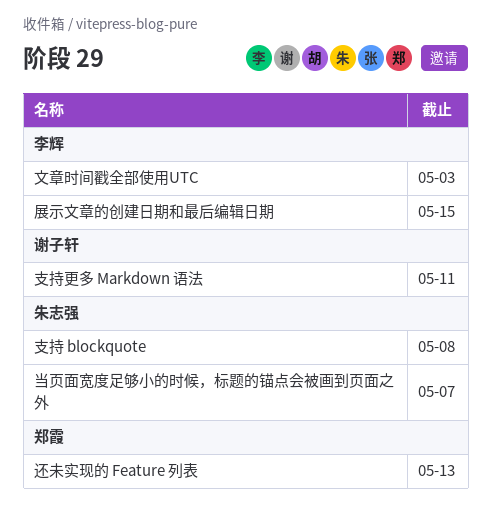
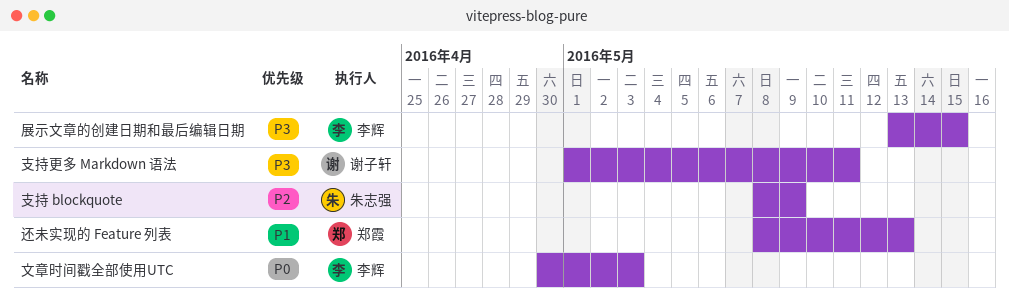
当页面宽度足够小的时候，标题的锚点会被画到页面之外: present -> none
支持 blockquote, due: May 8 -> May 9

